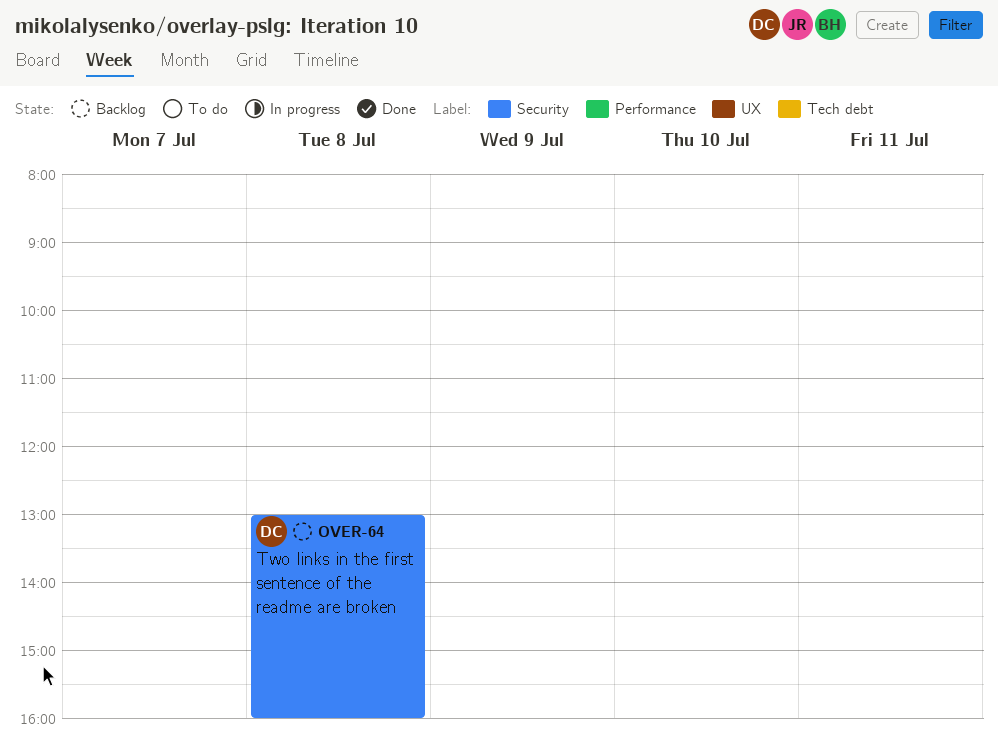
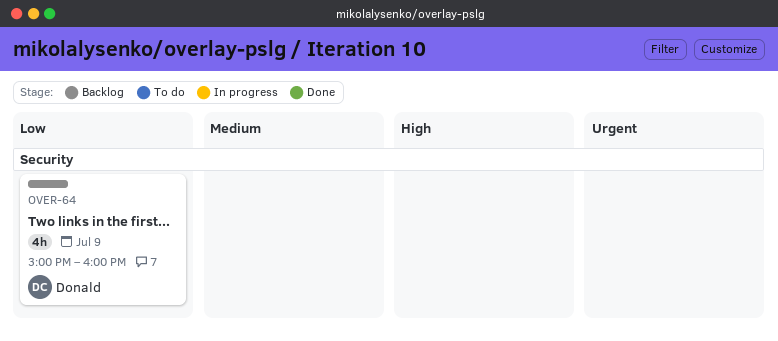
OVER-64, day: Jul 8 -> Jul 9
OVER-64, begins: 13:00 -> 15:00

